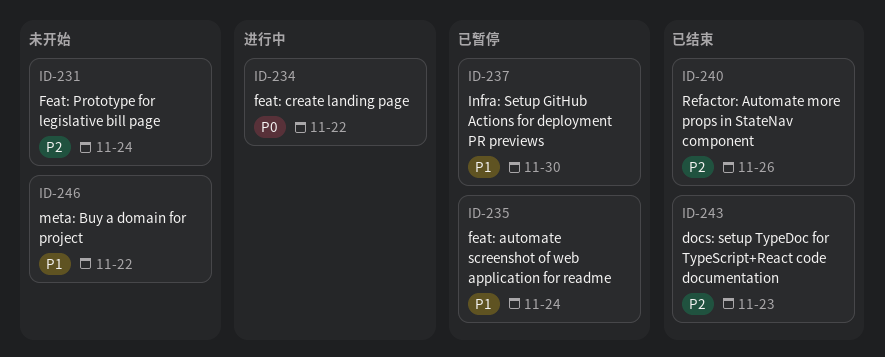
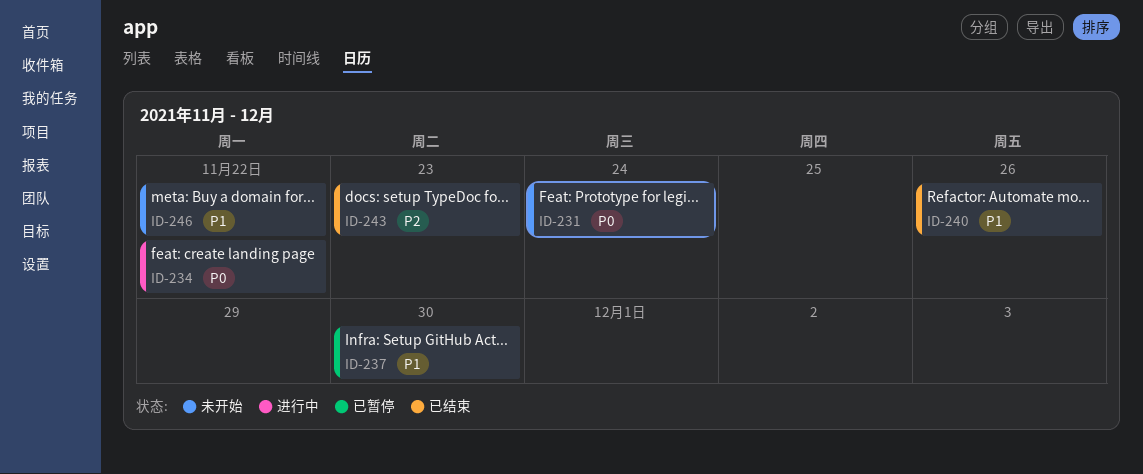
ID-231, priority: P2 -> P0
ID-235: present -> none
ID-240, priority: P2 -> P1

